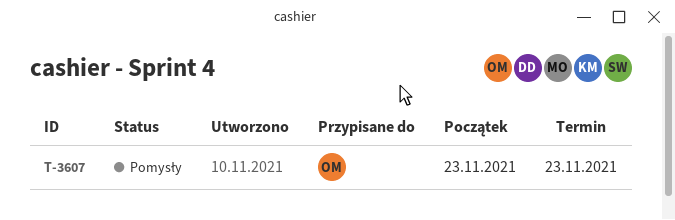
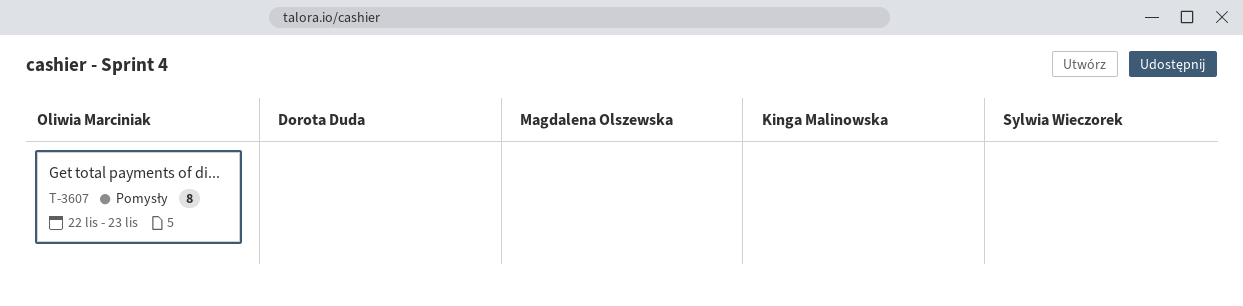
T-3607, start: Nov 23 -> Nov 22

